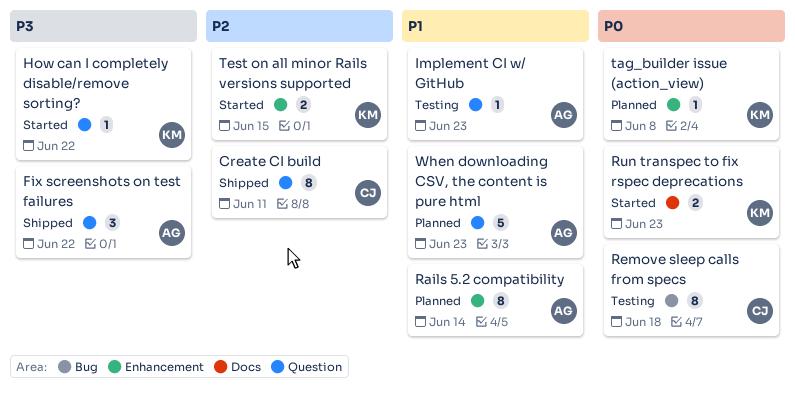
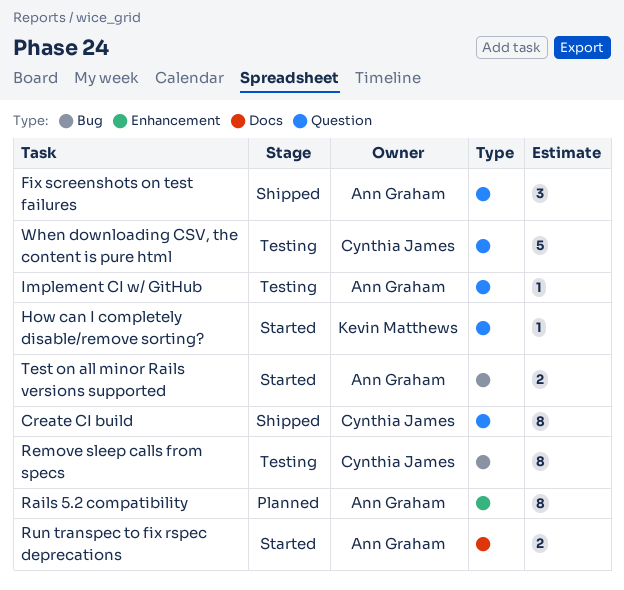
Run transpec to fix rspec deprecations, owner: Kevin Matthews -> Ann Graham
tag_builder issue (action_view): present -> none
Test on all minor Rails versions supported, owner: Kevin Matthews -> Ann Graham
Test on all minor Rails versions supported, label: Enhancement -> Bug
When downloading CSV, the content is pure html, status: Planned -> Testing
When downloading CSV, the content is pure html, owner: Ann Graham -> Cynthia James

